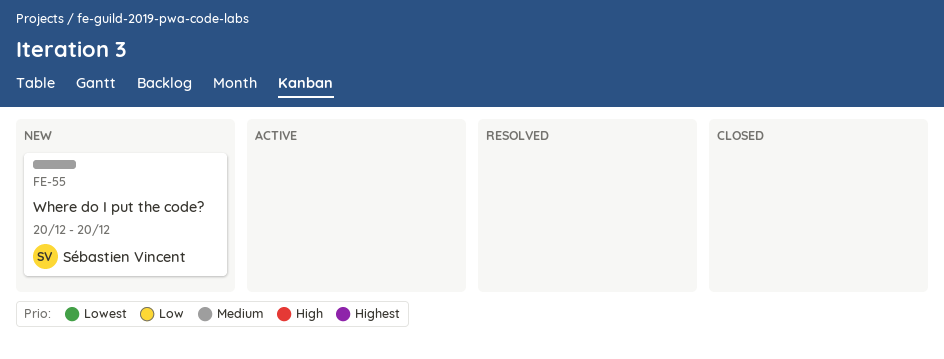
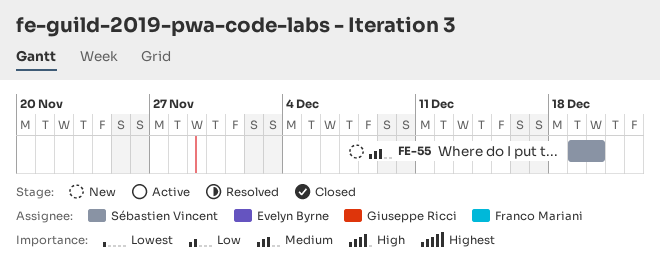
FE-55, start: Dec 20 -> Dec 19

